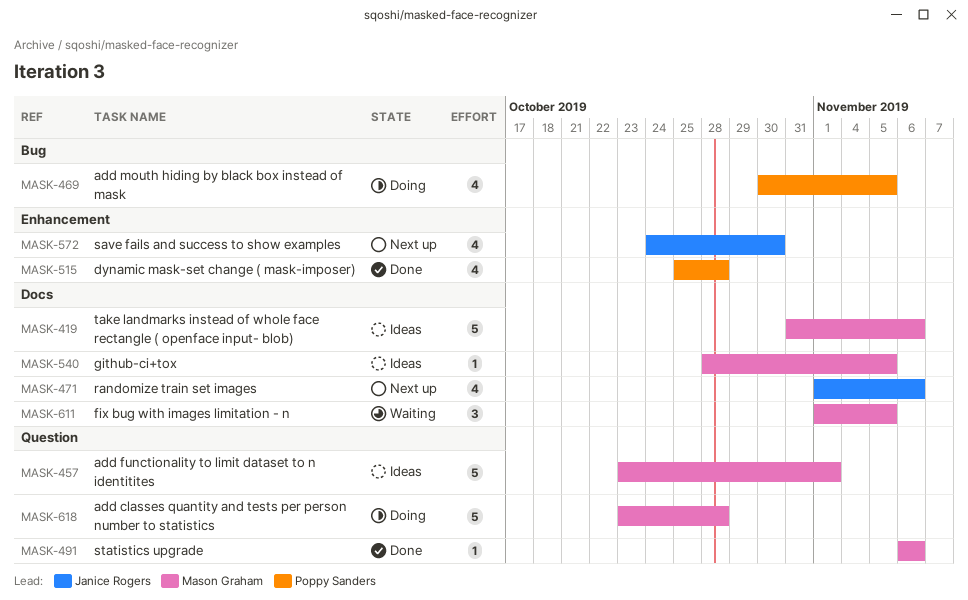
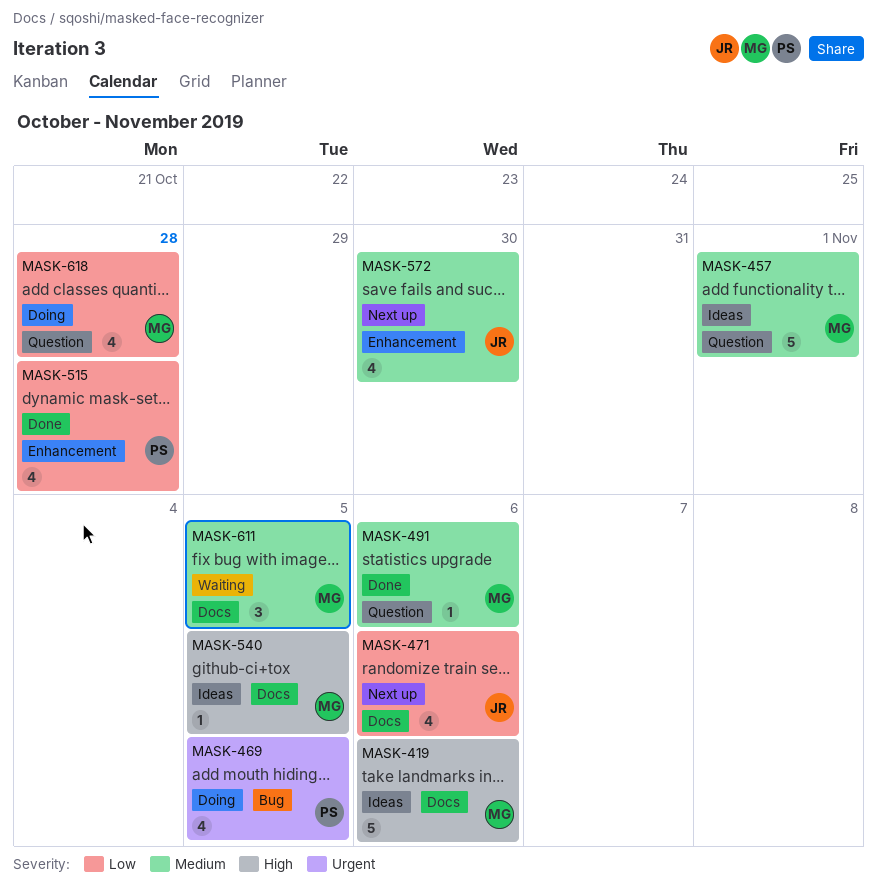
MASK-618, estimate: 5 -> 4

